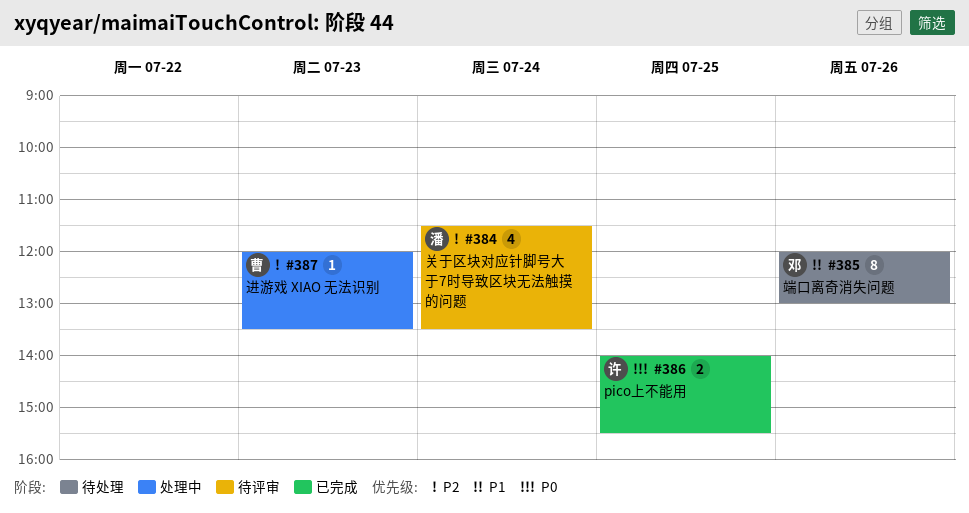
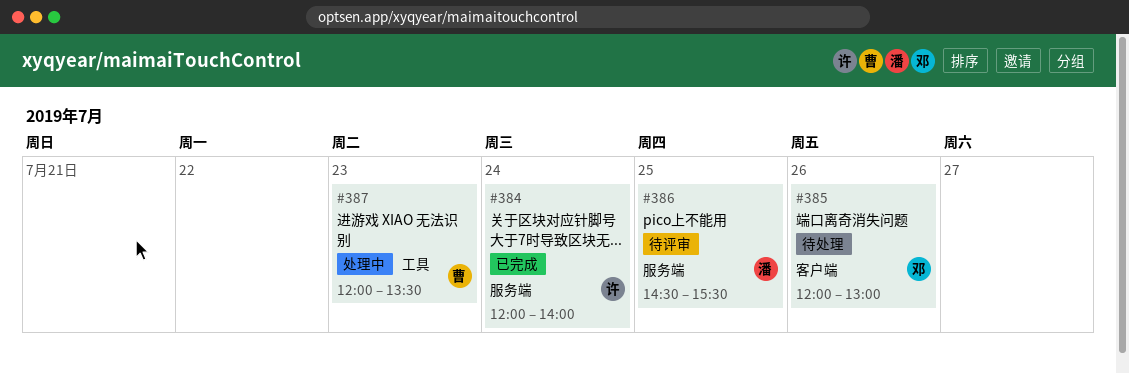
#384, status: 待评审 -> 已完成
#384, owner: 潘 -> 许
#384, begins: 11:30 -> 12:00
#384, ends: 13:30 -> 14:00
#386, status: 已完成 -> 待评审
#386, owner: 许 -> 潘
#386, begins: 14:00 -> 14:30

